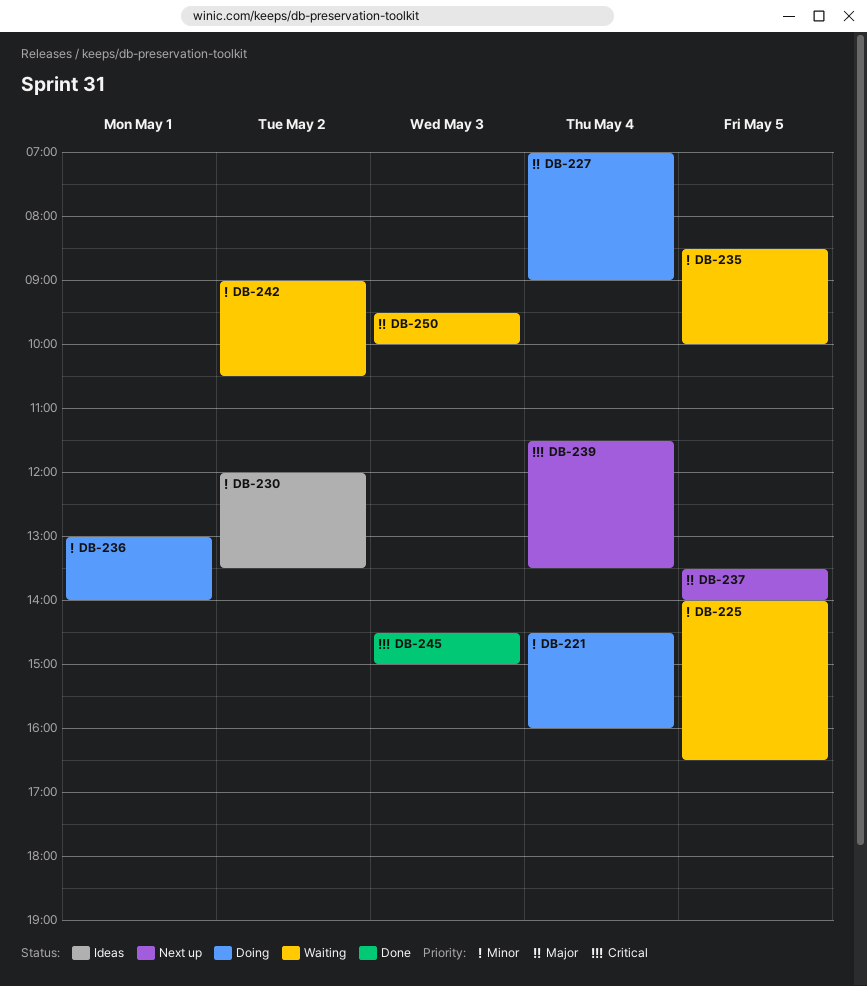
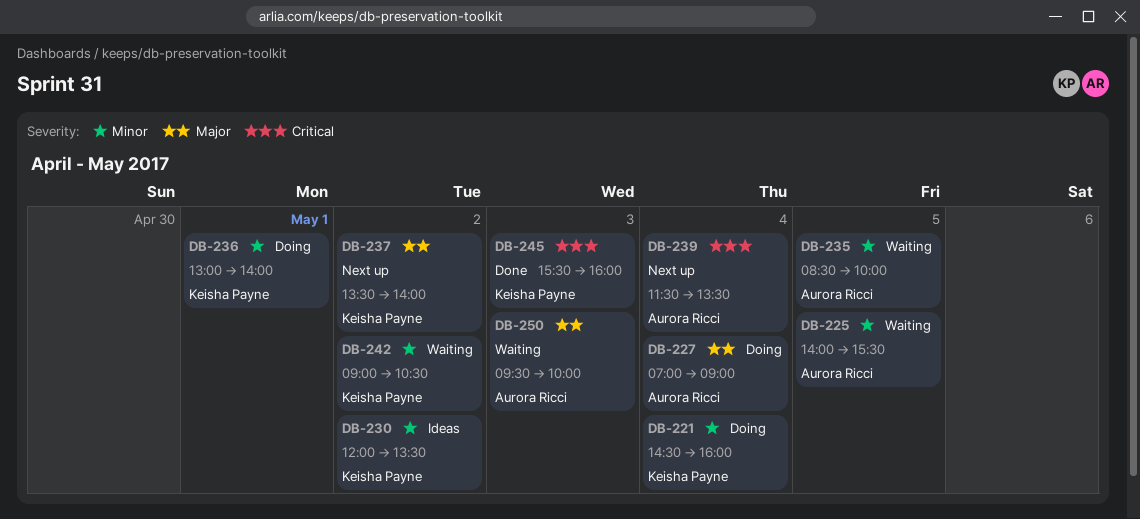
DB-225, ends: 16:30 -> 15:30
DB-237, day: May 5 -> May 2
DB-245, begins: 14:30 -> 15:30
DB-245, ends: 15:00 -> 16:00

